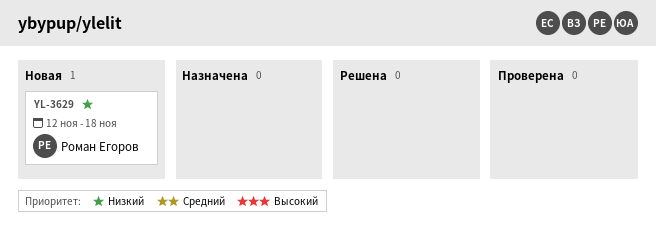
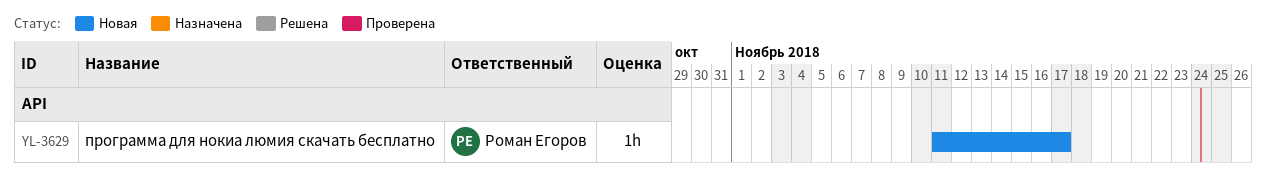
YL-3629, start: Nov 12 -> Nov 11
YL-3629, due: Nov 18 -> Nov 17

